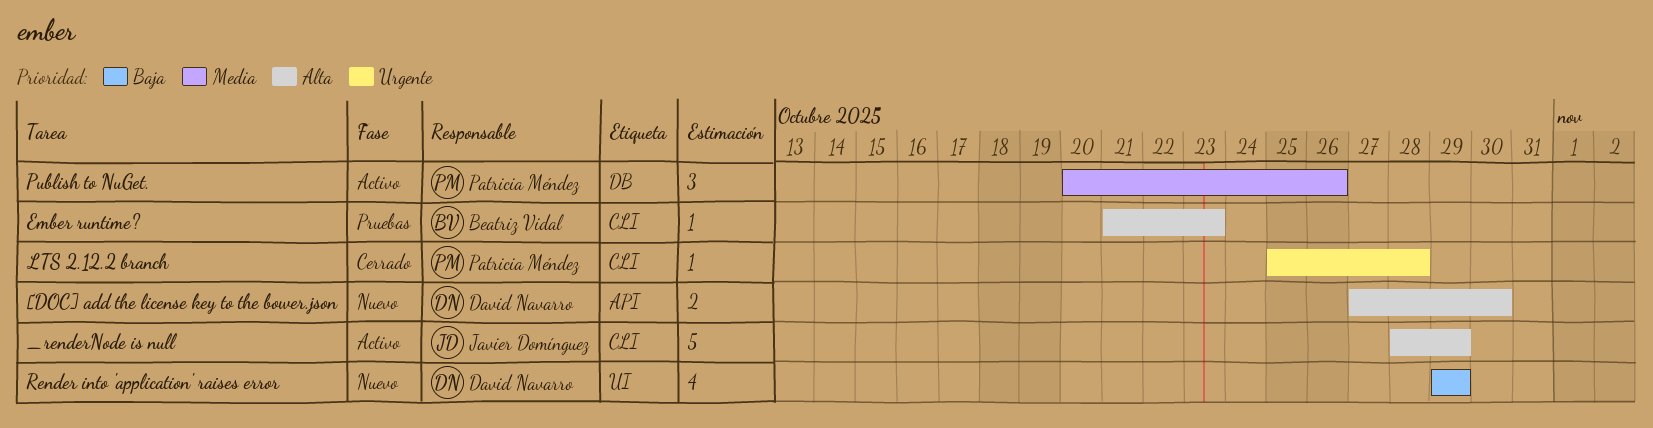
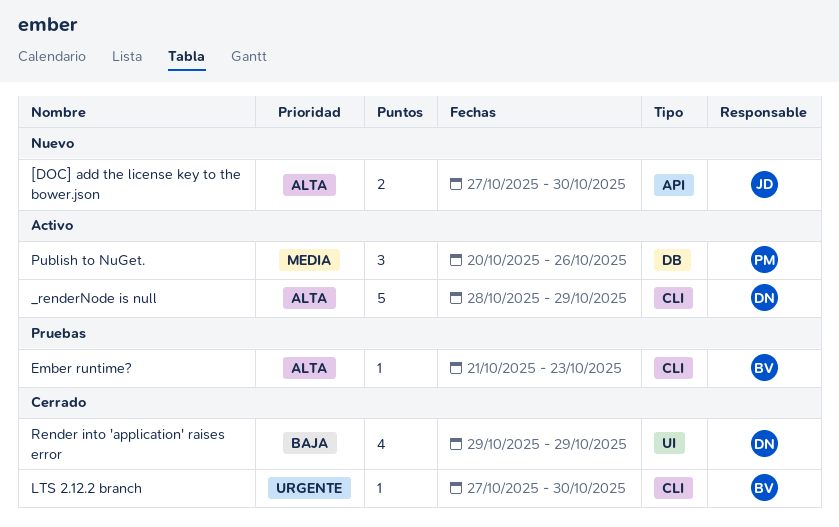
[DOC] add the license key to the bower.json, owner: David Navarro -> Javier Domínguez
_renderNode is null, owner: Javier Domínguez -> David Navarro
LTS 2.12.2 branch, owner: Patricia Méndez -> Beatriz Vidal
LTS 2.12.2 branch, start: Oct 25 -> Oct 27
LTS 2.12.2 branch, due: Oct 28 -> Oct 30
Render into 'application' raises error, status: Nuevo -> Cerrado

